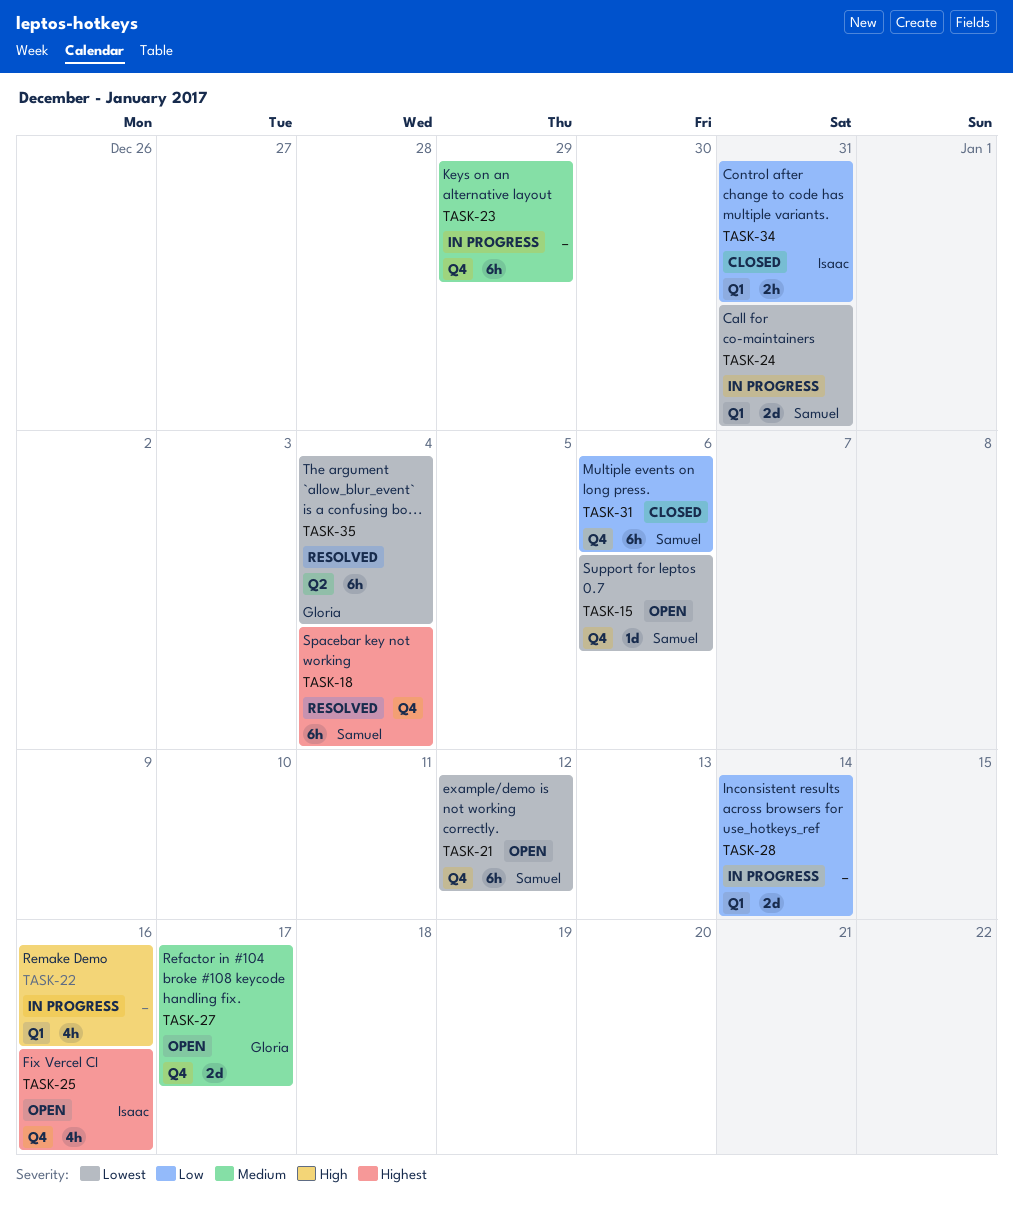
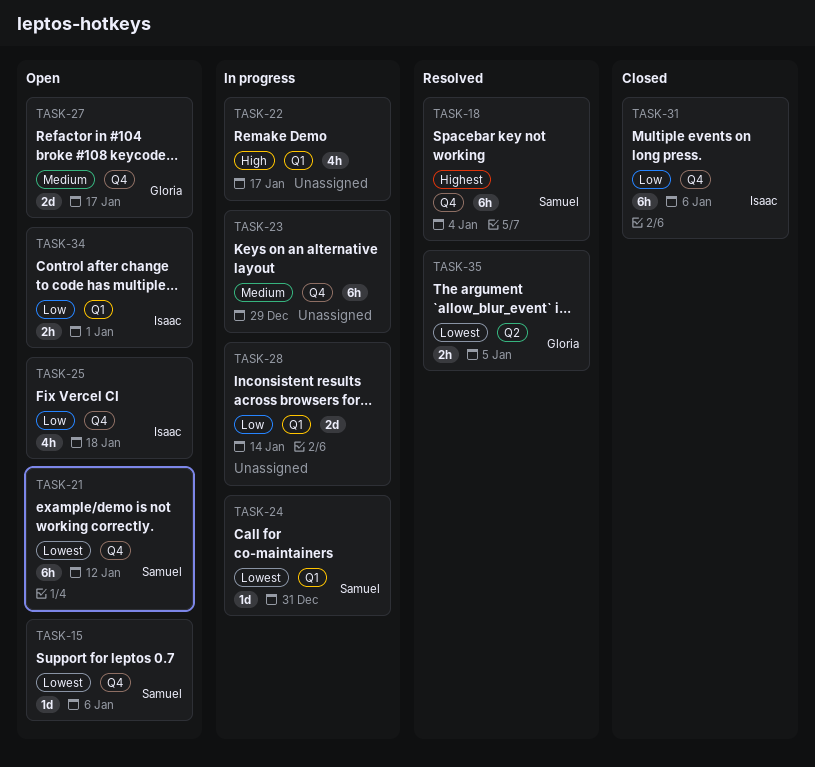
TASK-22, due: Jan 16 -> Jan 17
TASK-24, estimate: 2d -> 1d
TASK-25, priority: Highest -> Low
TASK-25, due: Jan 16 -> Jan 18
TASK-31, owner: Samuel -> Isaac
TASK-34, status: Closed -> Open
TASK-34, due: Dec 31 -> Jan 1
TASK-35, estimate: 6h -> 2h
TASK-35, due: Jan 4 -> Jan 5

